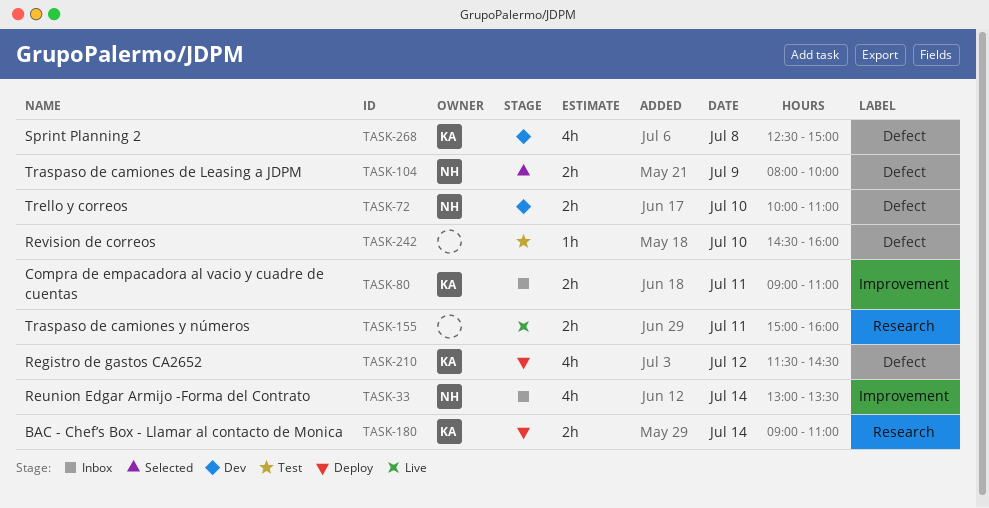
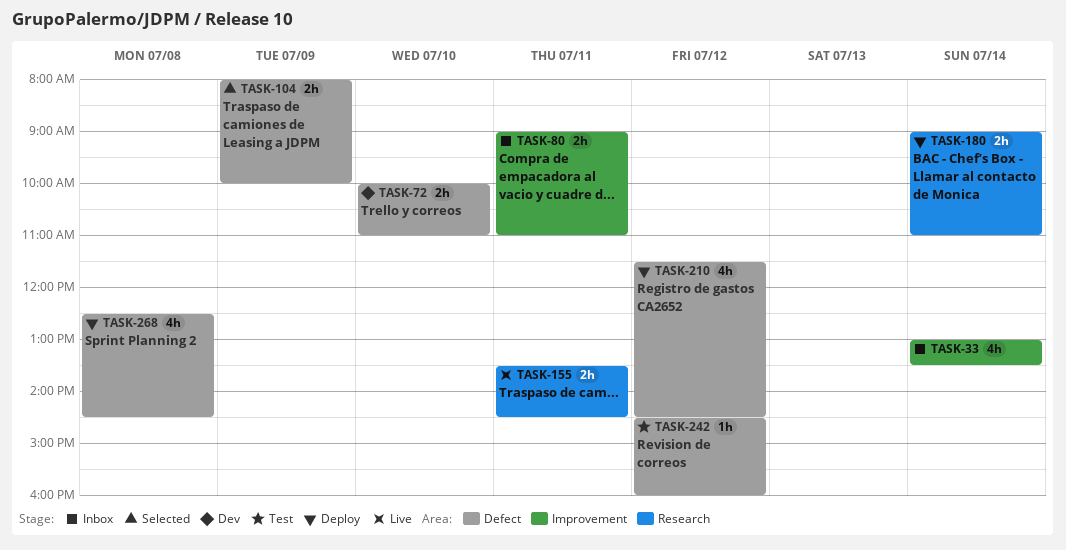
TASK-155, begins: 15:00 -> 13:30
TASK-155, ends: 16:00 -> 14:30
TASK-242, day: Jul 10 -> Jul 12
TASK-268, status: Dev -> Deploy
TASK-268, ends: 15:00 -> 14:30

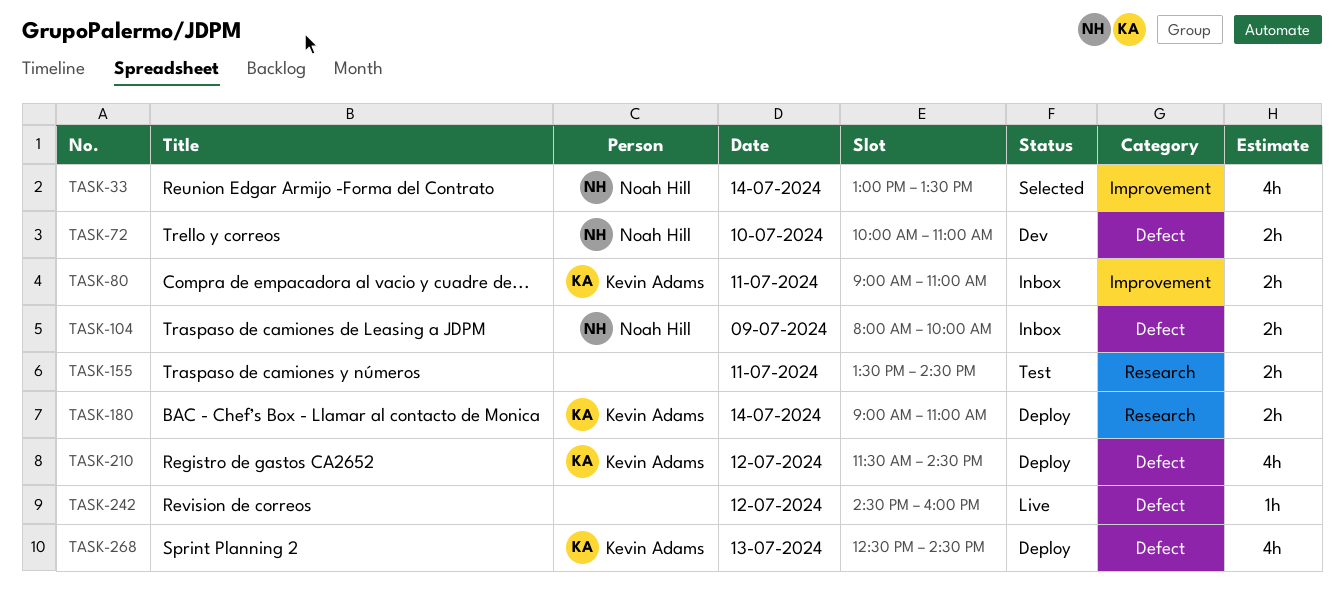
TASK-33, status: Inbox -> Selected
TASK-104, status: Selected -> Inbox
TASK-155, status: Live -> Test
TASK-242, status: Test -> Live
TASK-268, day: Jul 8 -> Jul 13

